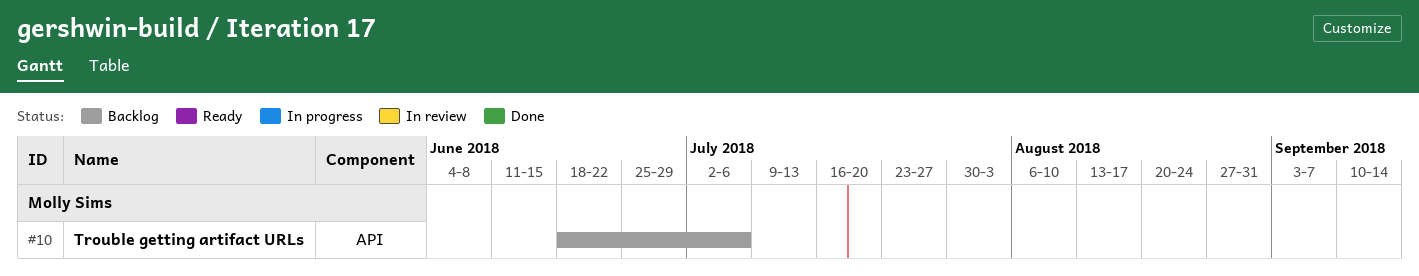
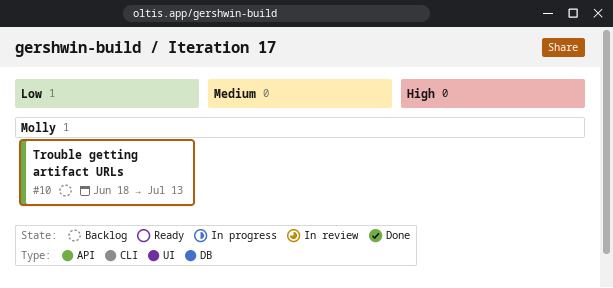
#10, due: Jul 6 -> Jul 13

